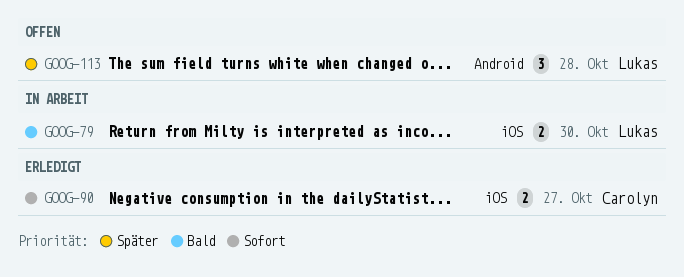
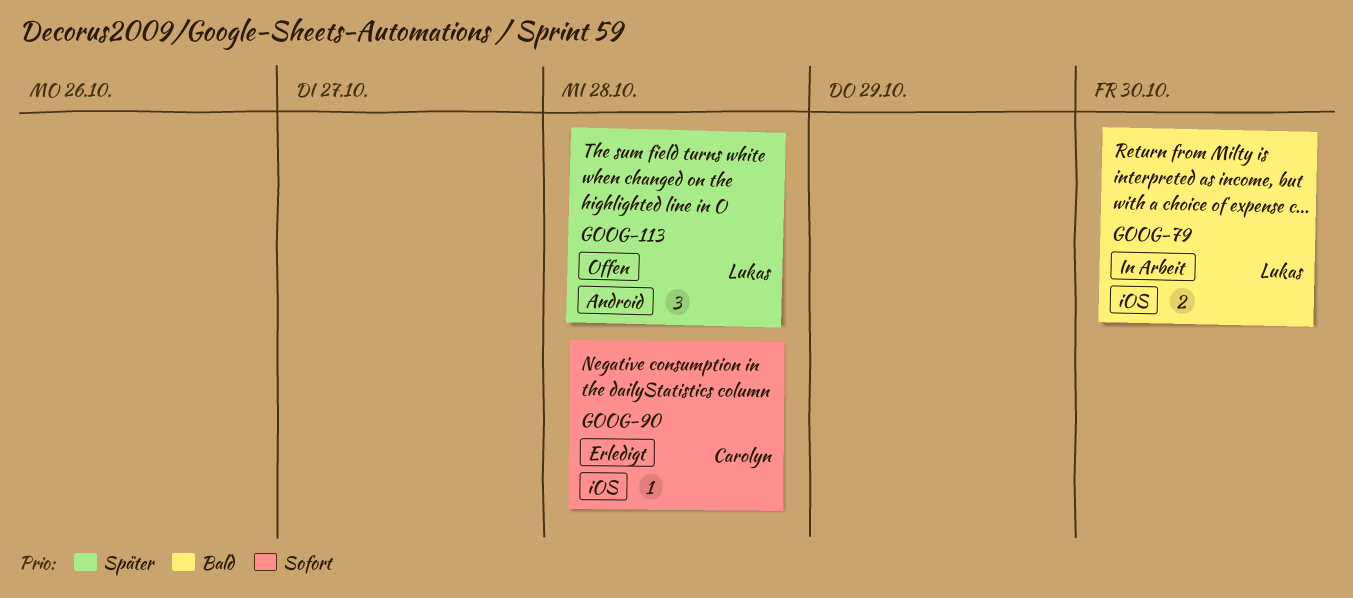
GOOG-90, estimate: 2 -> 1
GOOG-90, due: Oct 27 -> Oct 28

